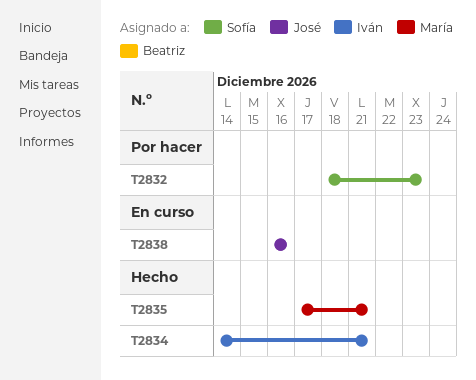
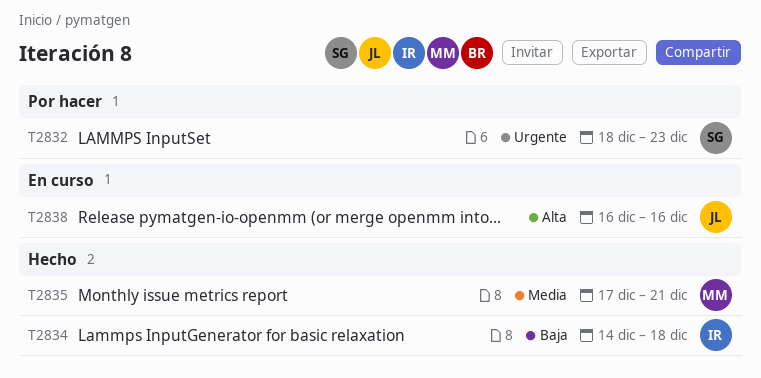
T2834, due: Dec 21 -> Dec 18

